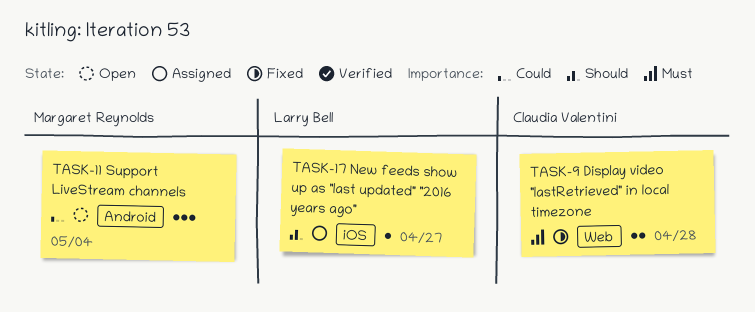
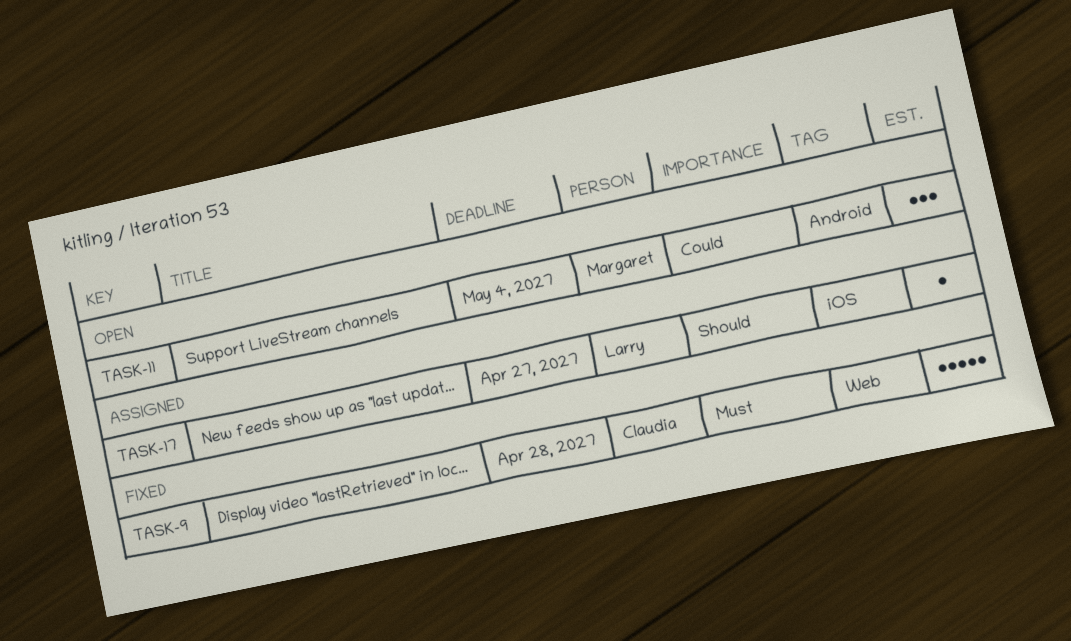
TASK-9, estimate: 2 -> 5

